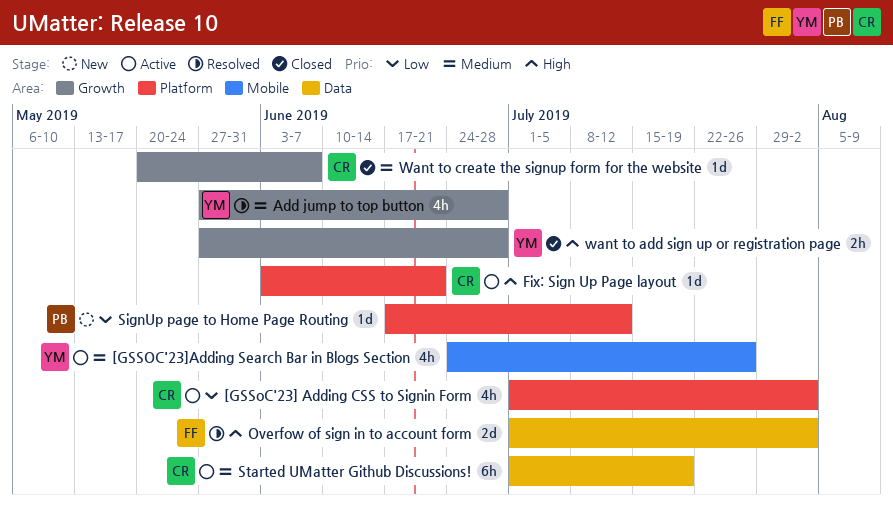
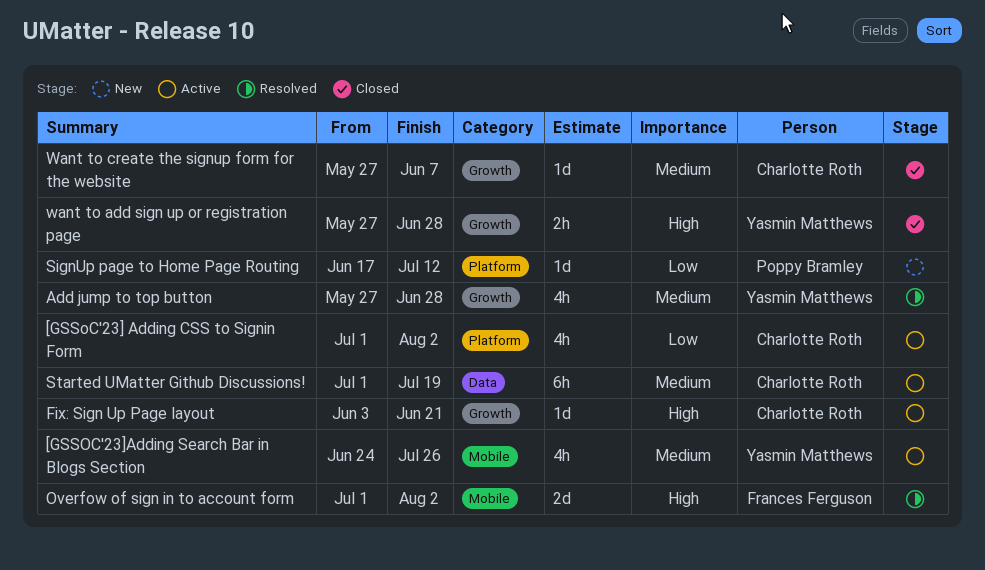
Fix: Sign Up Page layout, label: Platform -> Growth
Overfow of sign in to account form, label: Data -> Mobile
Want to create the signup form for the website, start: May 20 -> May 27

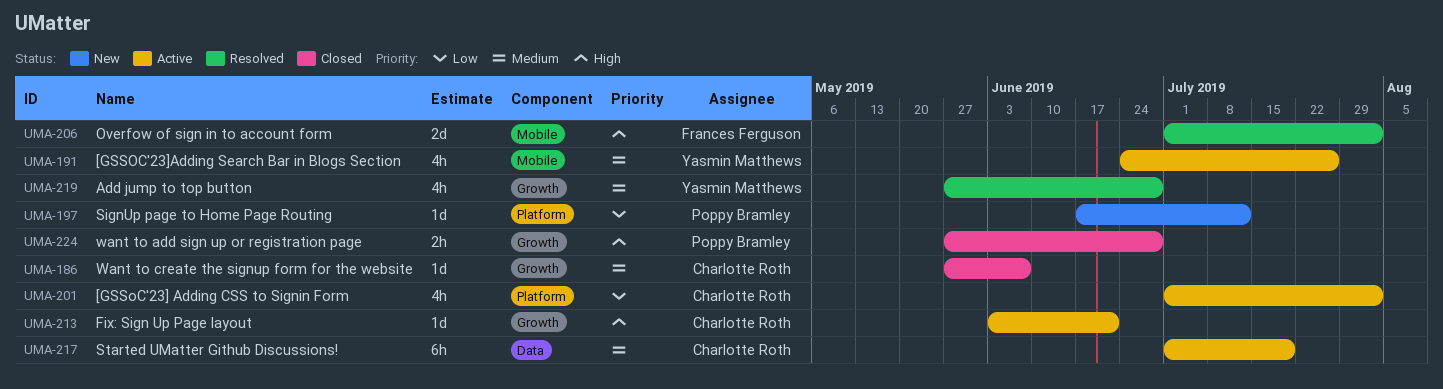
want to add sign up or registration page, owner: Yasmin Matthews -> Poppy Bramley

